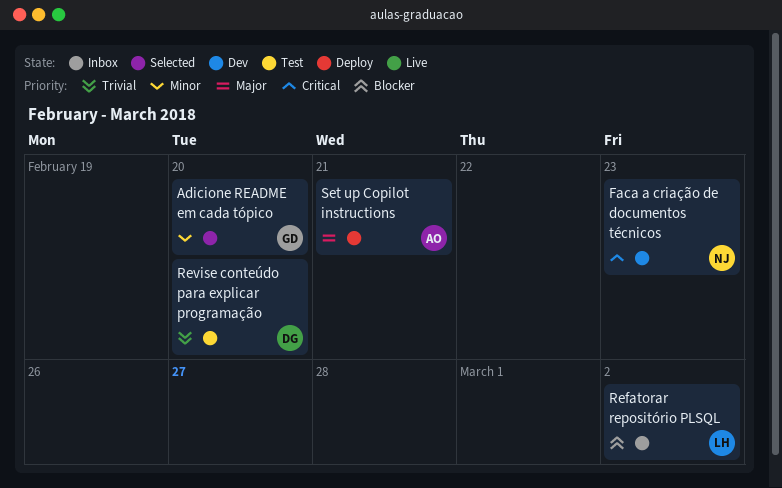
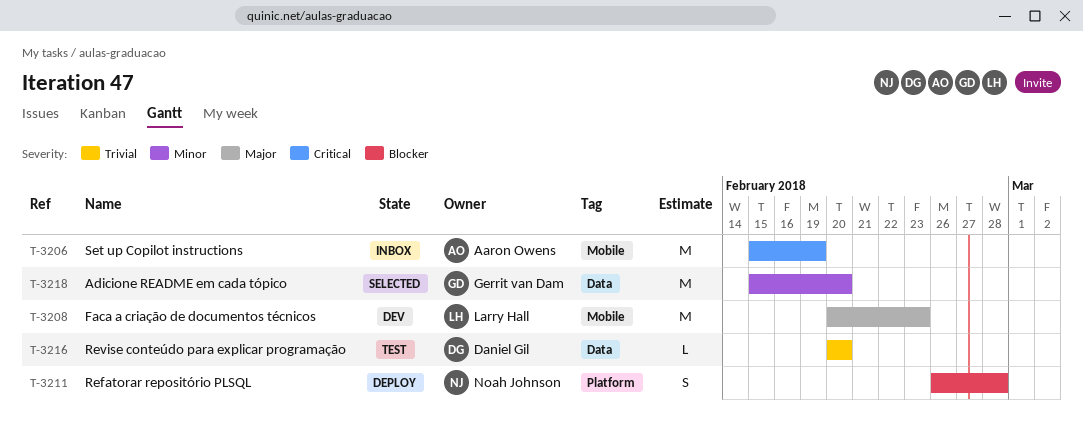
Faca a criação de documentos técnicos, owner: Noah Johnson -> Larry Hall
Faca a criação de documentos técnicos, priority: Critical -> Major
Refatorar repositório PLSQL, status: Inbox -> Deploy
Refatorar repositório PLSQL, owner: Larry Hall -> Noah Johnson
Refatorar repositório PLSQL, due: Mar 2 -> Feb 28
Set up Copilot instructions, status: Deploy -> Inbox
Set up Copilot instructions, priority: Major -> Critical
Set up Copilot instructions, due: Feb 21 -> Feb 19

